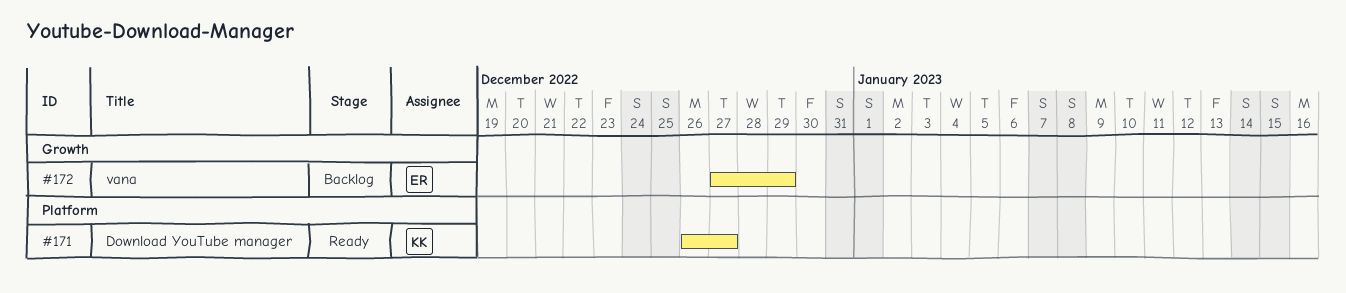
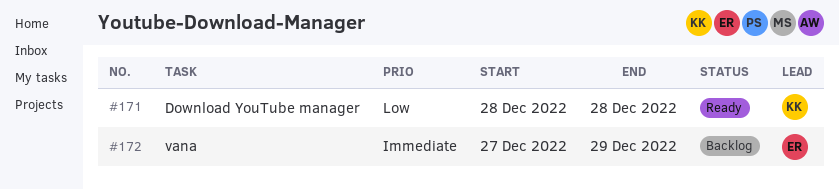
#171, start: Dec 26 -> Dec 28
#171, due: Dec 27 -> Dec 28

